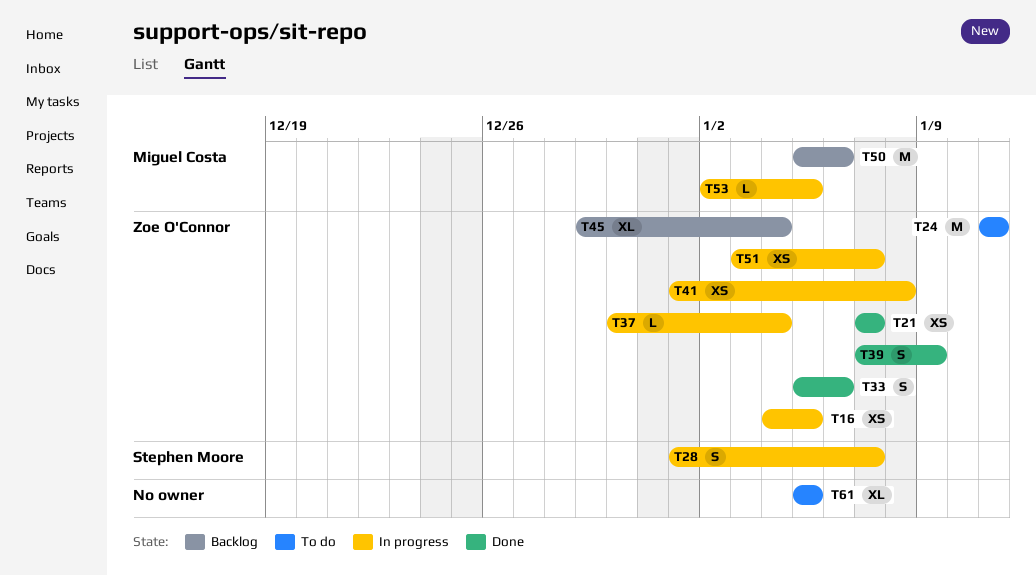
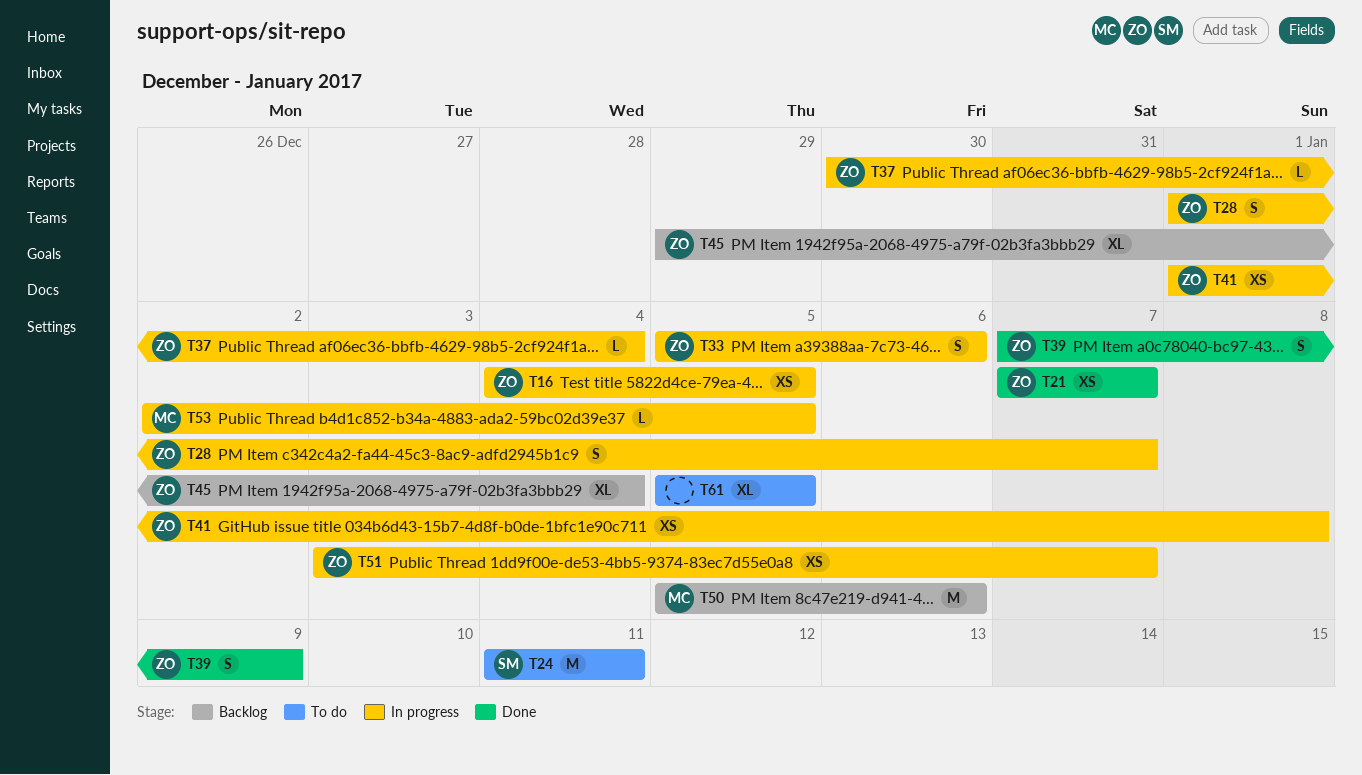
T24, owner: Zoe O'Connor -> Stephen Moore
T28, owner: Stephen Moore -> Zoe O'Connor
T33, status: Done -> In progress

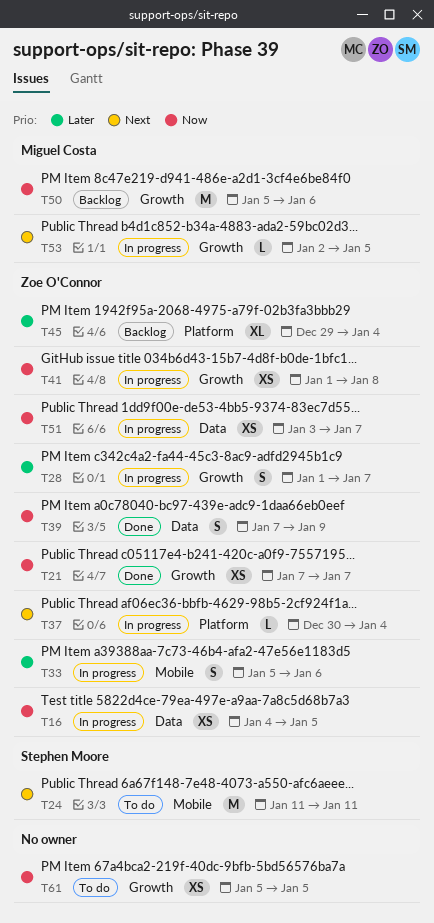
T61, estimate: XL -> XS

